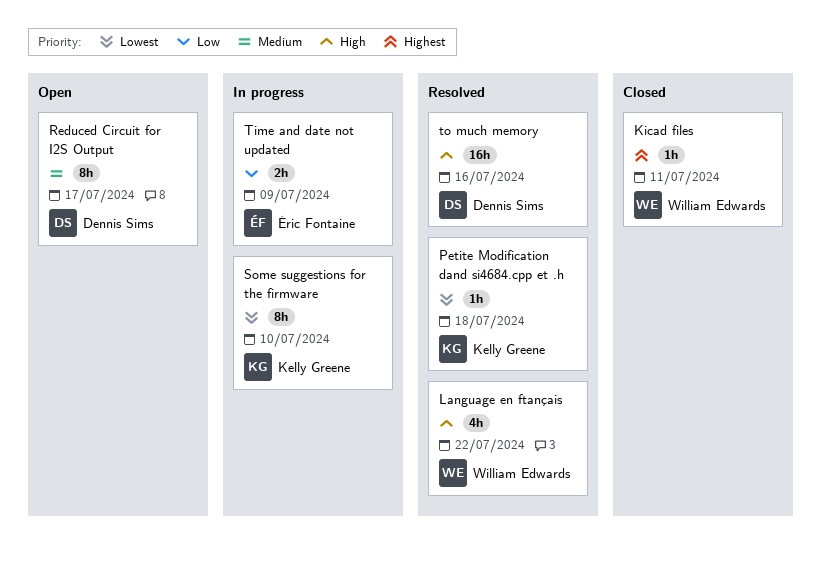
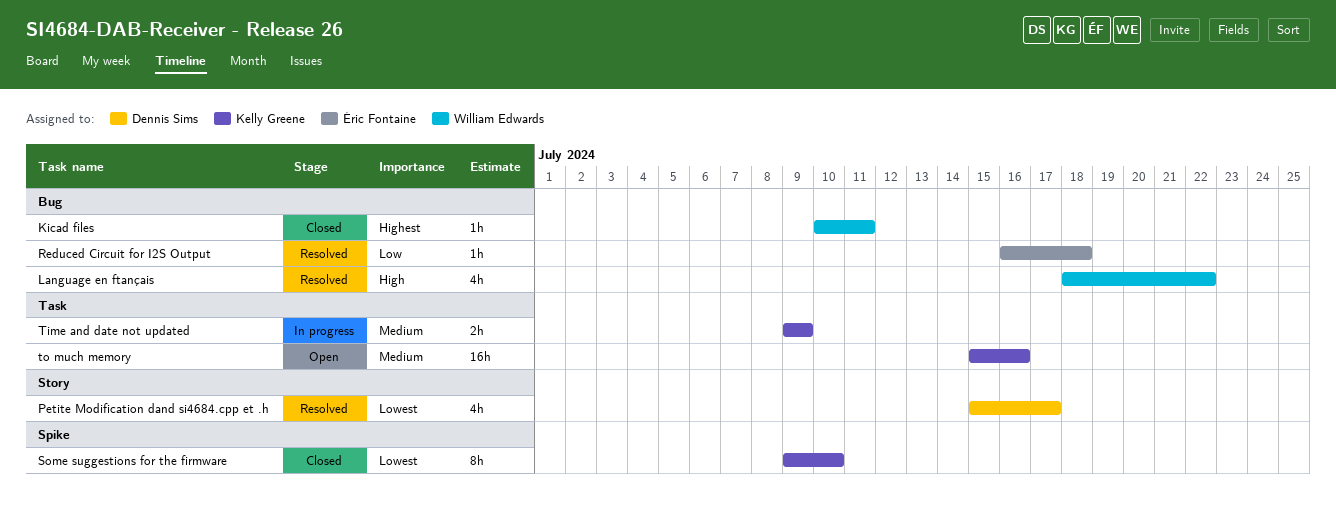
Petite Modification dand si4684.cpp et .h, owner: Kelly Greene -> Dennis Sims
Petite Modification dand si4684.cpp et .h, estimate: 1h -> 4h
Petite Modification dand si4684.cpp et .h, due: Jul 18 -> Jul 17
Reduced Circuit for I2S Output, status: Open -> Resolved
Reduced Circuit for I2S Output, owner: Dennis Sims -> Éric Fontaine
Reduced Circuit for I2S Output, priority: Medium -> Low
Reduced Circuit for I2S Output, estimate: 8h -> 1h
Reduced Circuit for I2S Output, due: Jul 17 -> Jul 18
Some suggestions for the firmware, status: In progress -> Closed
Time and date not updated, owner: Éric Fontaine -> Kelly Greene
Time and date not updated, priority: Low -> Medium
to much memory, status: Resolved -> Open
to much memory, owner: Dennis Sims -> Kelly Greene
to much memory, priority: High -> Medium

